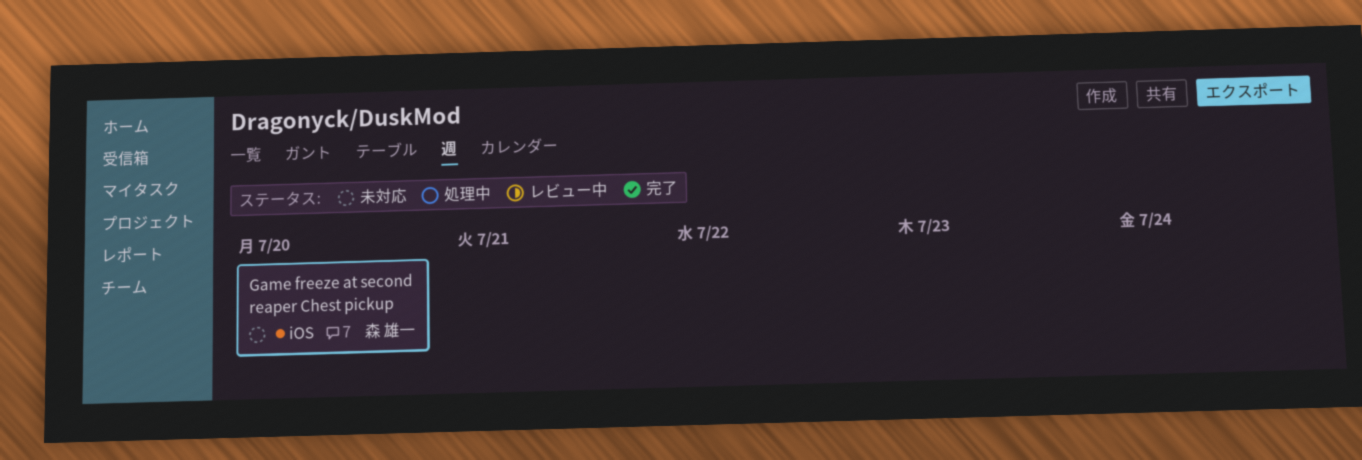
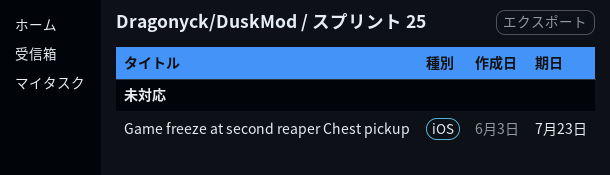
Game freeze at second reaper Chest pickup, due: Jul 20 -> Jul 23

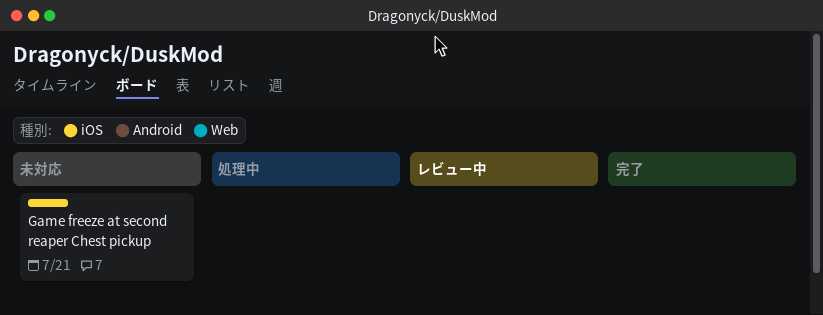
Game freeze at second reaper Chest pickup, due: Jul 23 -> Jul 21

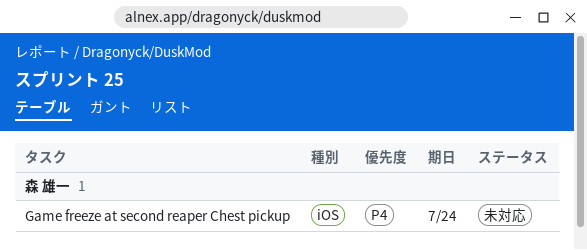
Game freeze at second reaper Chest pickup, due: Jul 21 -> Jul 24

